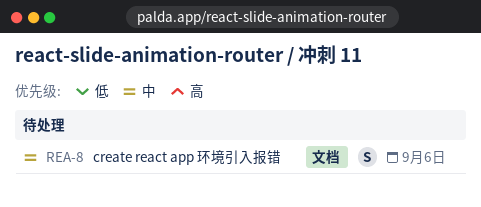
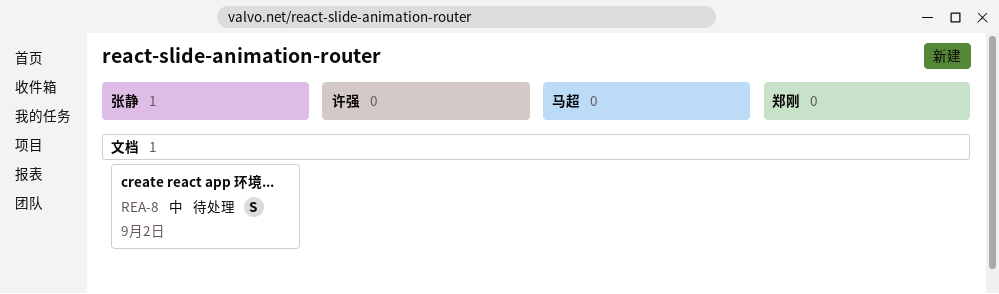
REA-8, due: Sep 6 -> Sep 2

